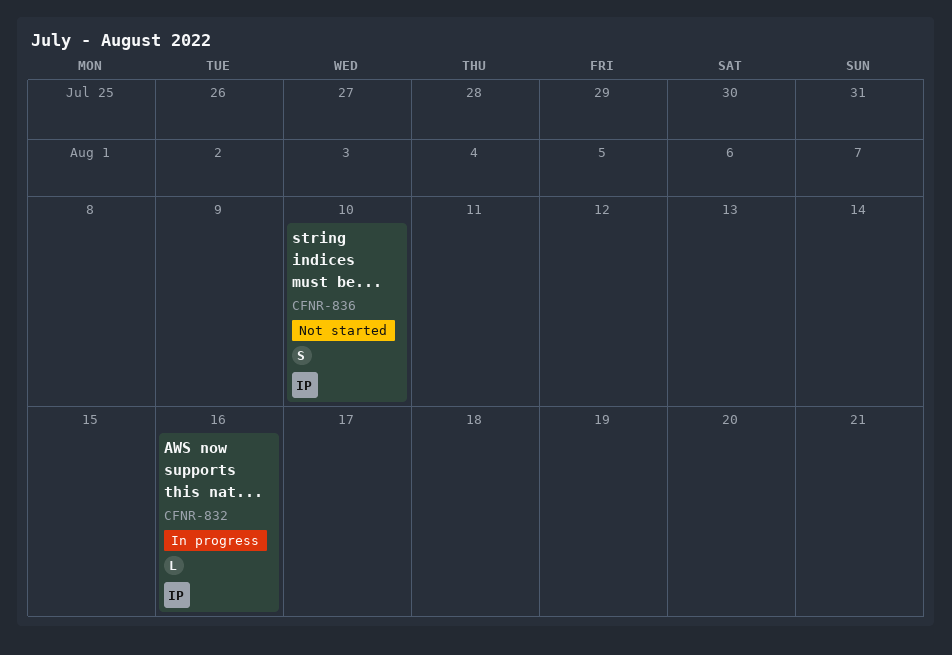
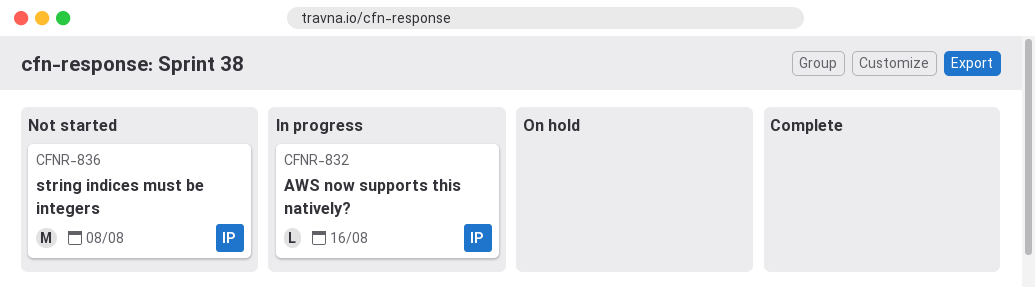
CFNR-836, estimate: S -> M
CFNR-836, due: Aug 10 -> Aug 8

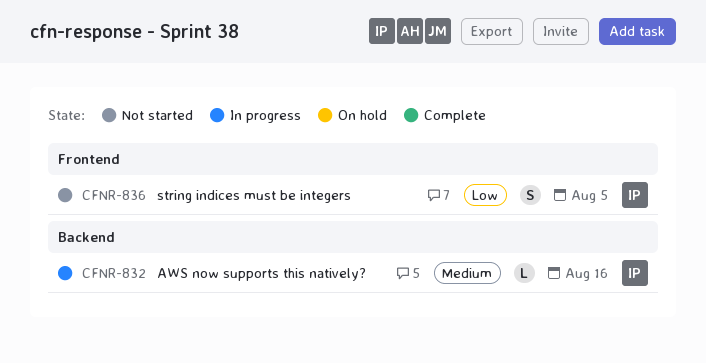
CFNR-836, estimate: M -> S
CFNR-836, due: Aug 8 -> Aug 5

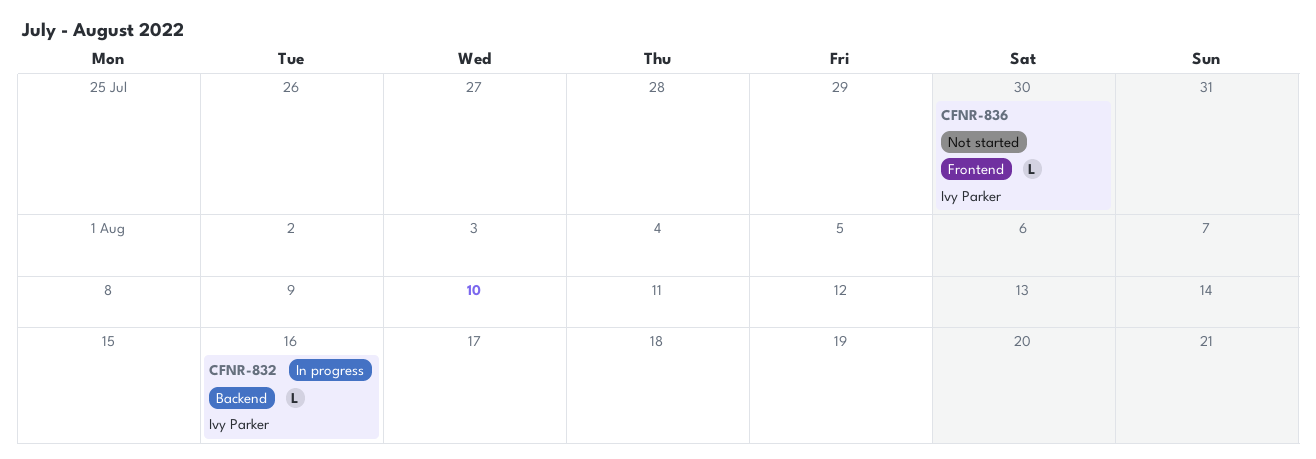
CFNR-836, estimate: S -> L
CFNR-836, due: Aug 5 -> Jul 30

